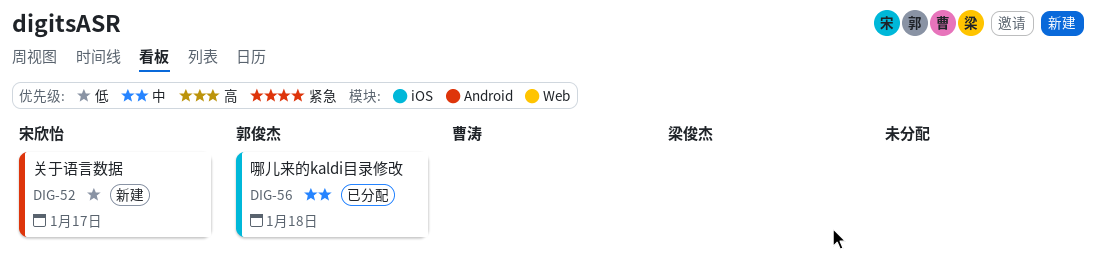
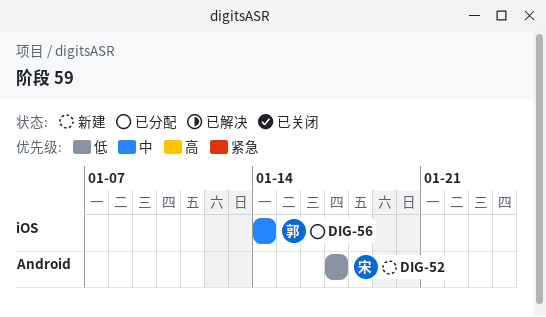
DIG-56, due: Jan 18 -> Jan 14

